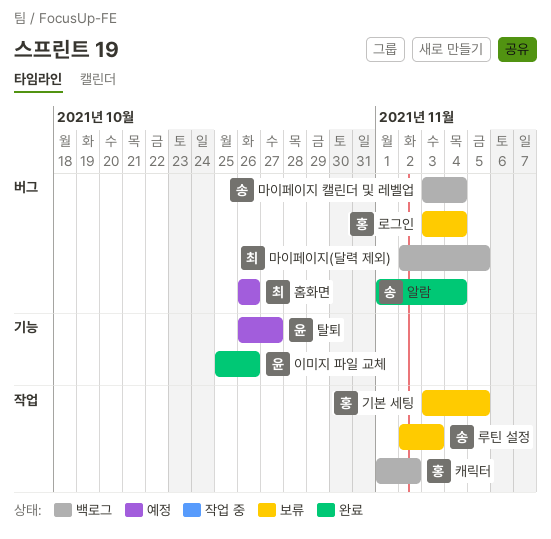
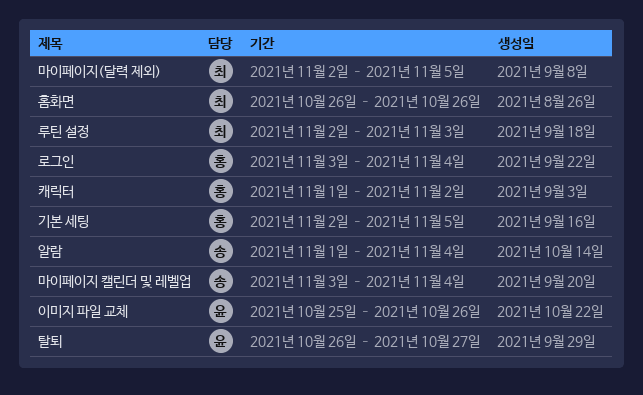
기본 세팅, start: Nov 3 -> Nov 2
루틴 설정, owner: 송 -> 최

